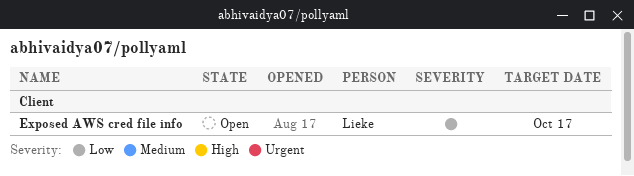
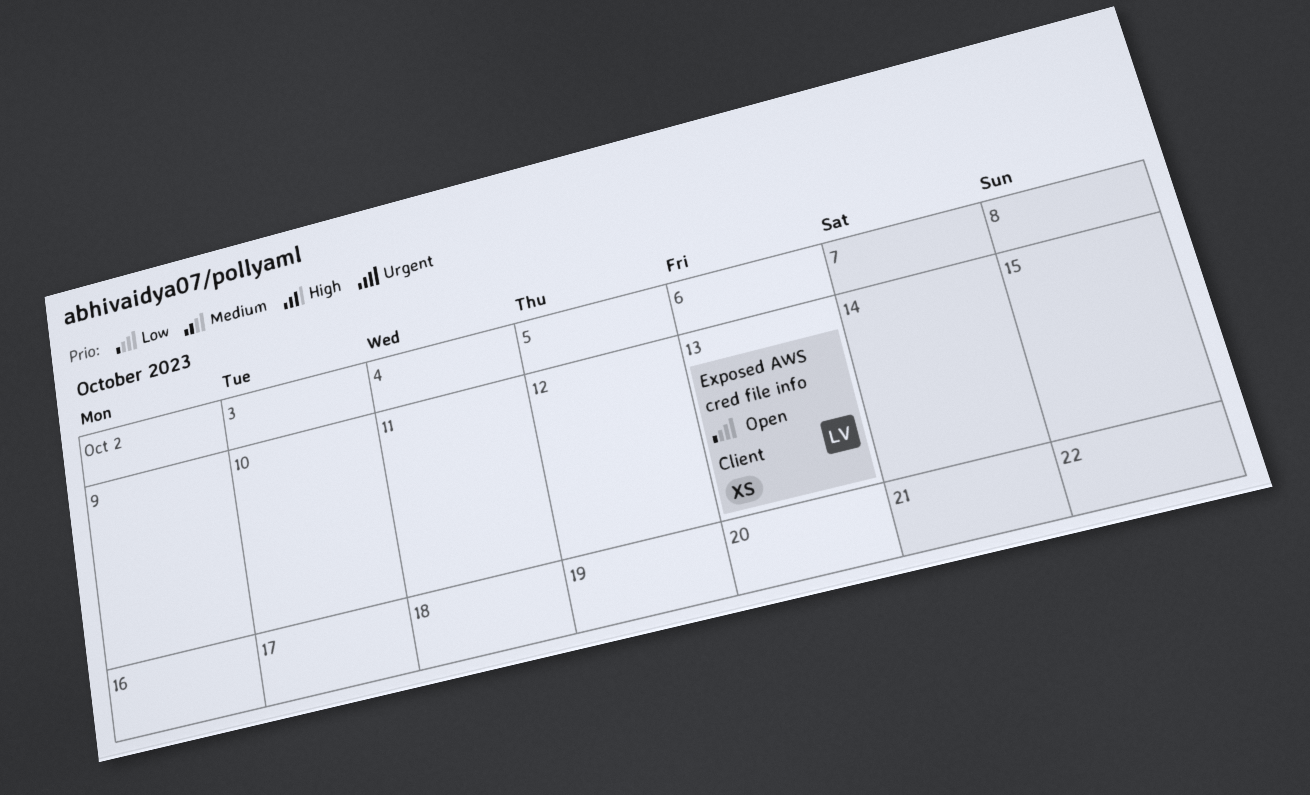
Exposed AWS cred file info, due: Oct 17 -> Oct 13

